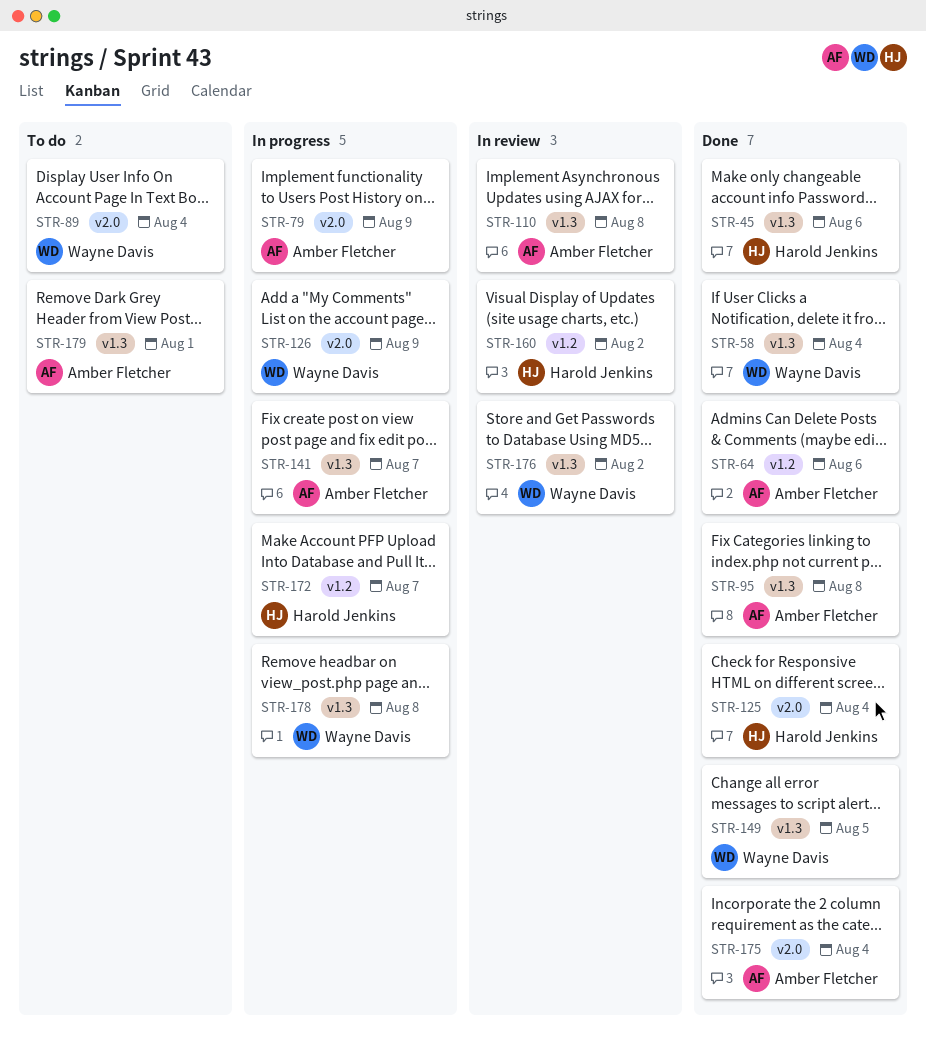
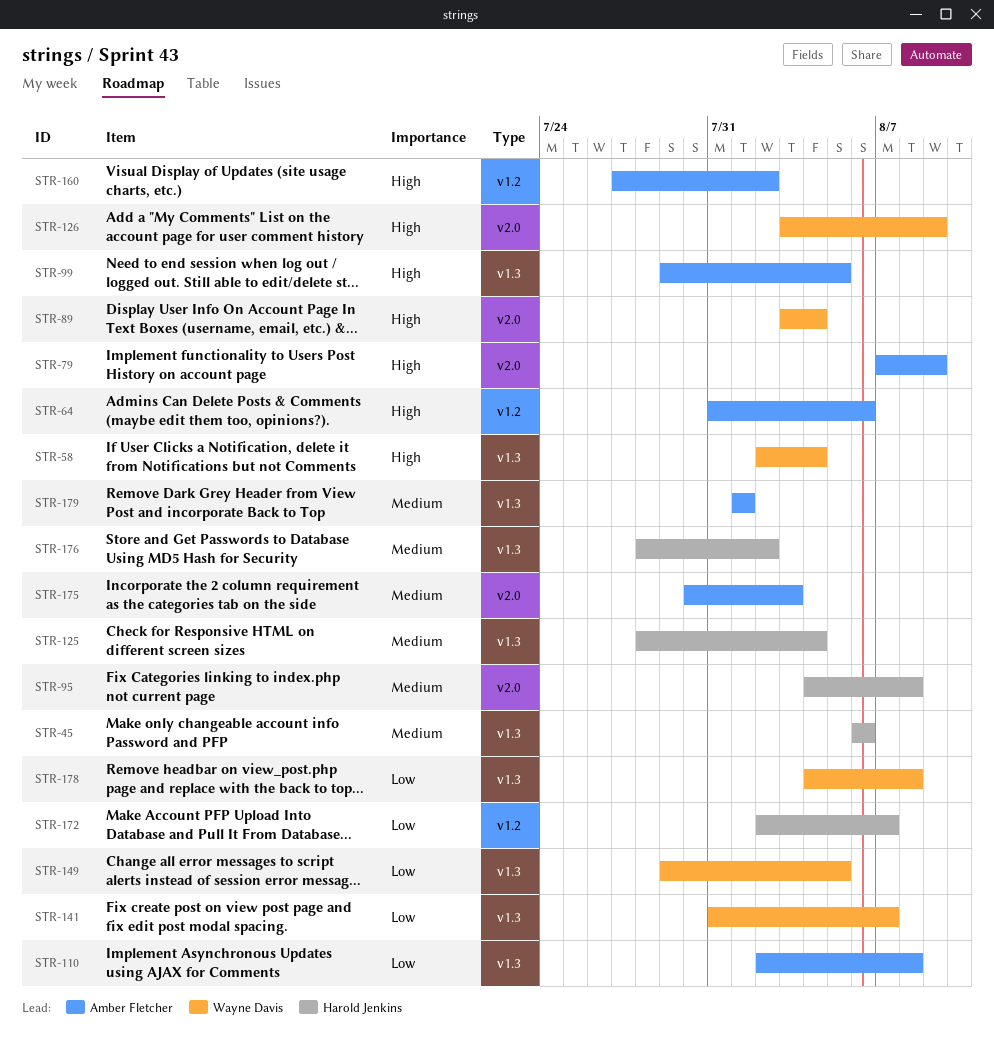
STR-95, owner: Amber Fletcher -> Harold Jenkins
STR-95, label: v1.3 -> v2.0
STR-99: none -> present
STR-125, label: v2.0 -> v1.3
STR-141, owner: Amber Fletcher -> Wayne Davis
STR-160, owner: Harold Jenkins -> Amber Fletcher
STR-175, due: Aug 4 -> Aug 3
STR-176, owner: Wayne Davis -> Harold Jenkins

